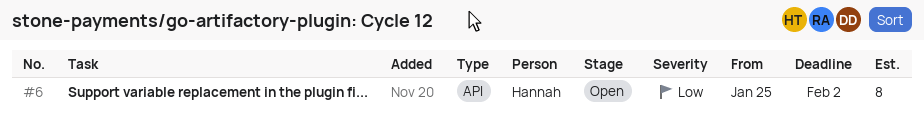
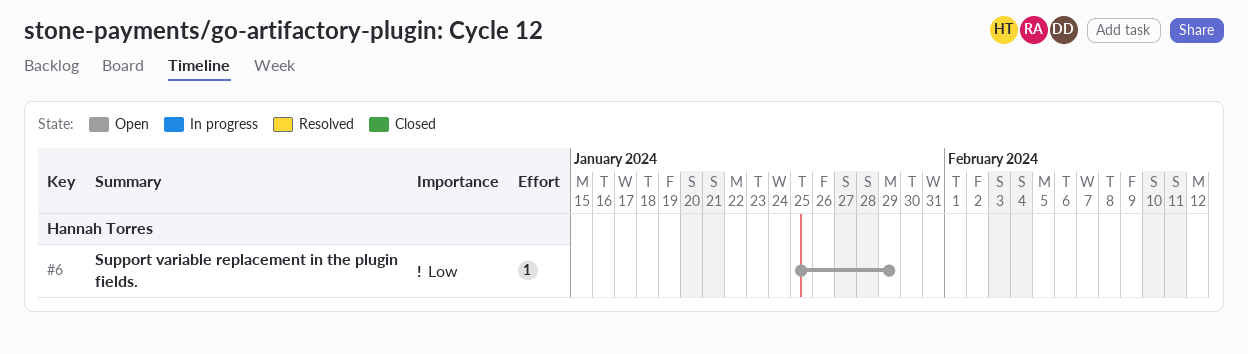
#6, estimate: 8 -> 1
#6, due: Feb 2 -> Jan 29

